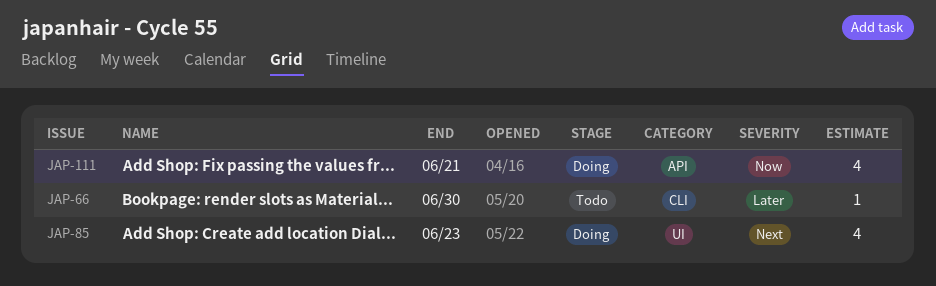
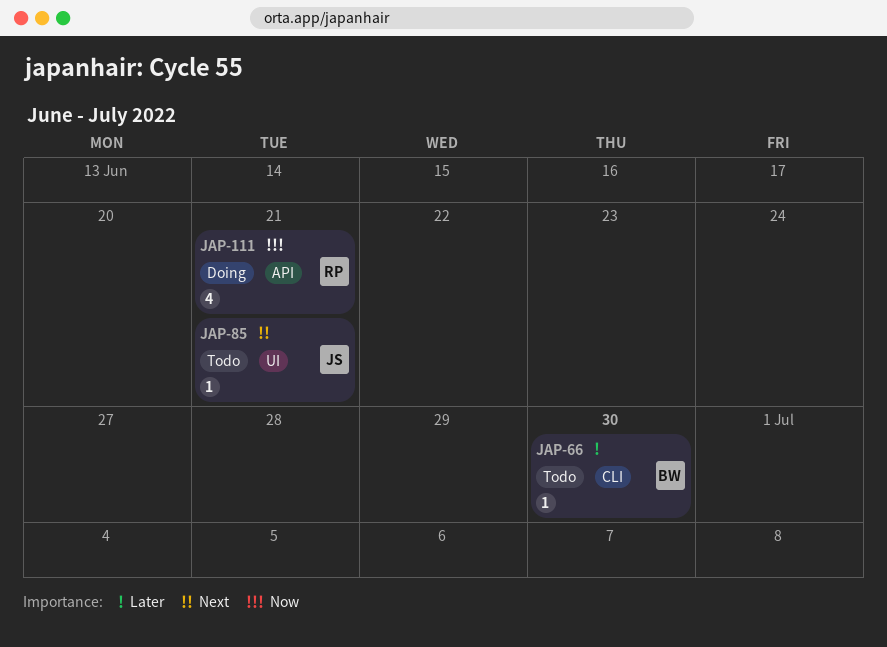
JAP-85, status: Doing -> Todo
JAP-85, estimate: 4 -> 1
JAP-85, due: Jun 23 -> Jun 21

